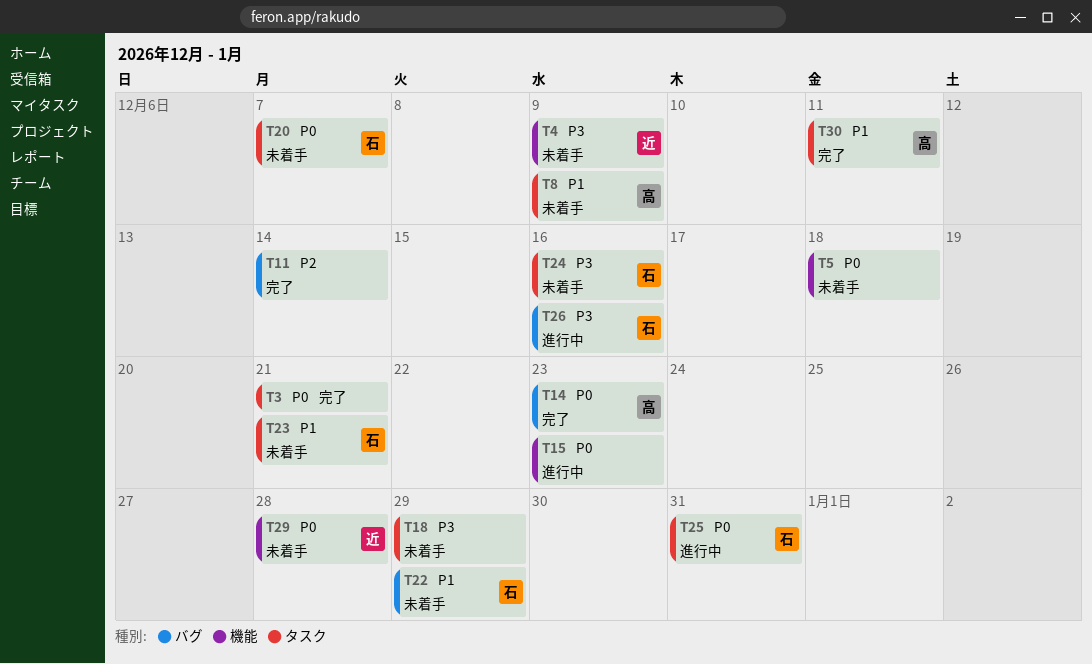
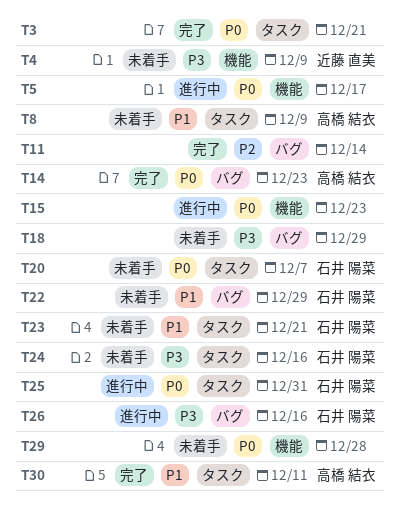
T5, status: 未着手 -> 進行中
T5, due: Dec 18 -> Dec 17
T18, label: タスク -> バグ
T29, owner: 近藤 直美 -> none

